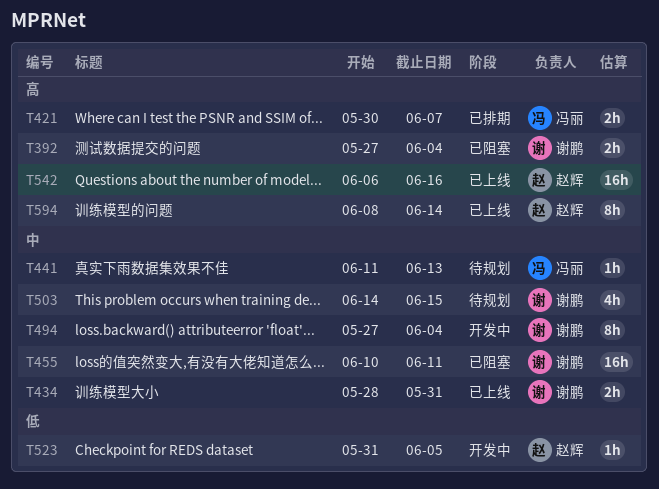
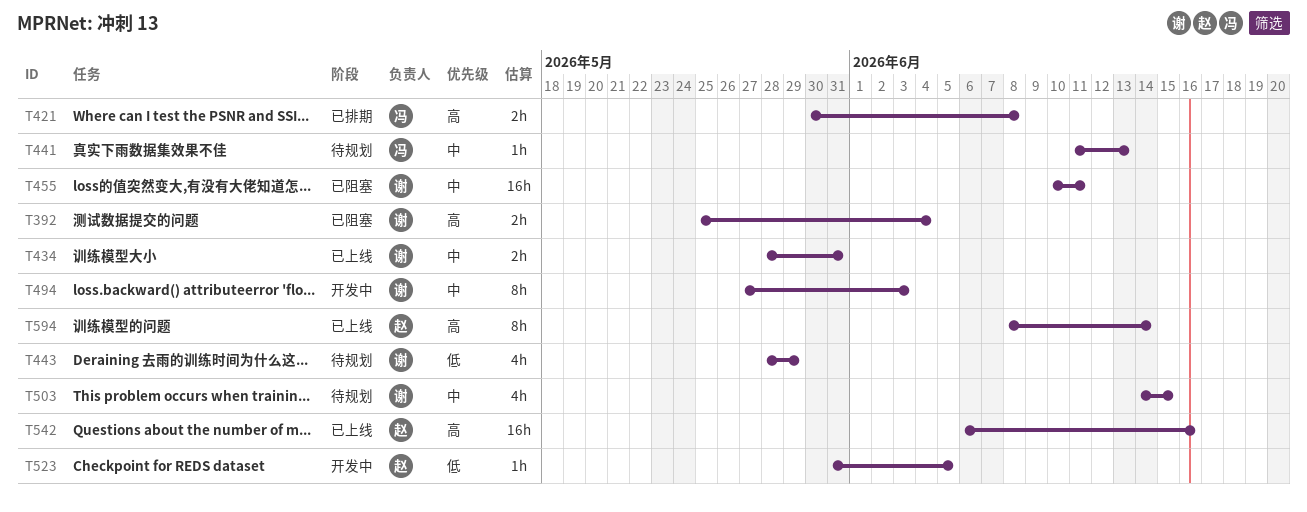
T392, start: May 27 -> May 25
T421, due: Jun 7 -> Jun 8
T443: none -> present
T494, due: Jun 4 -> Jun 3

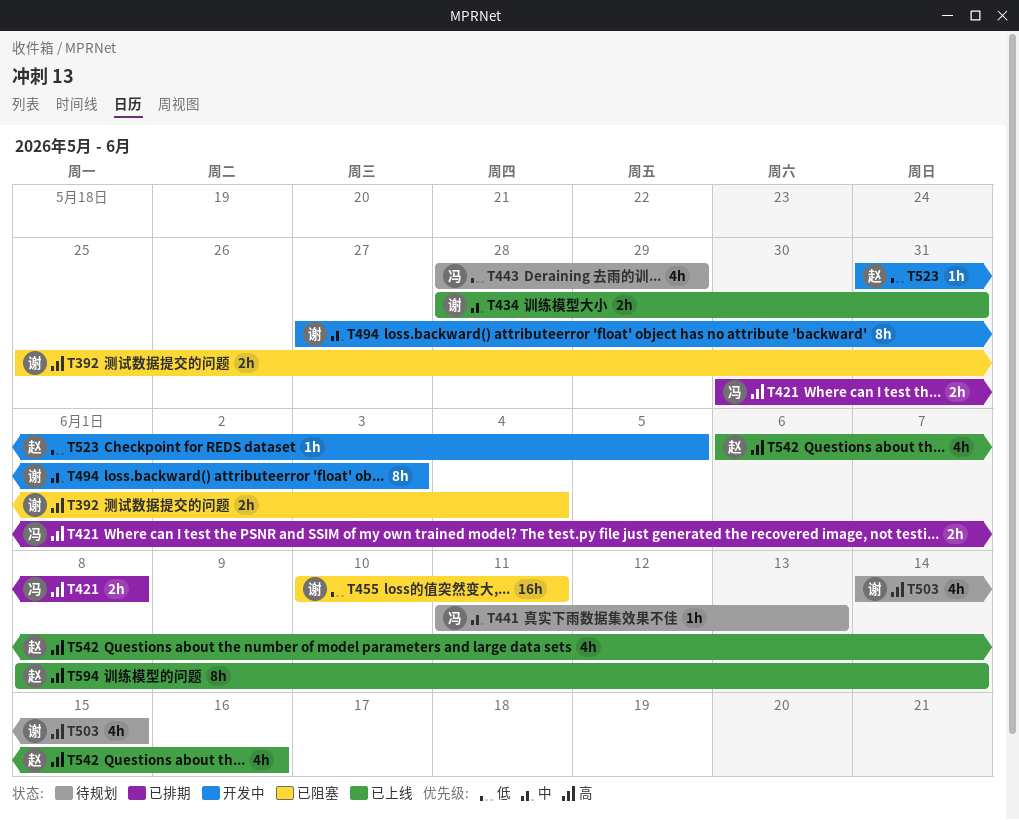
T443, owner: 谢 -> 冯
T455, priority: 中 -> 低
T503, priority: 中 -> 高
T542, estimate: 16h -> 4h

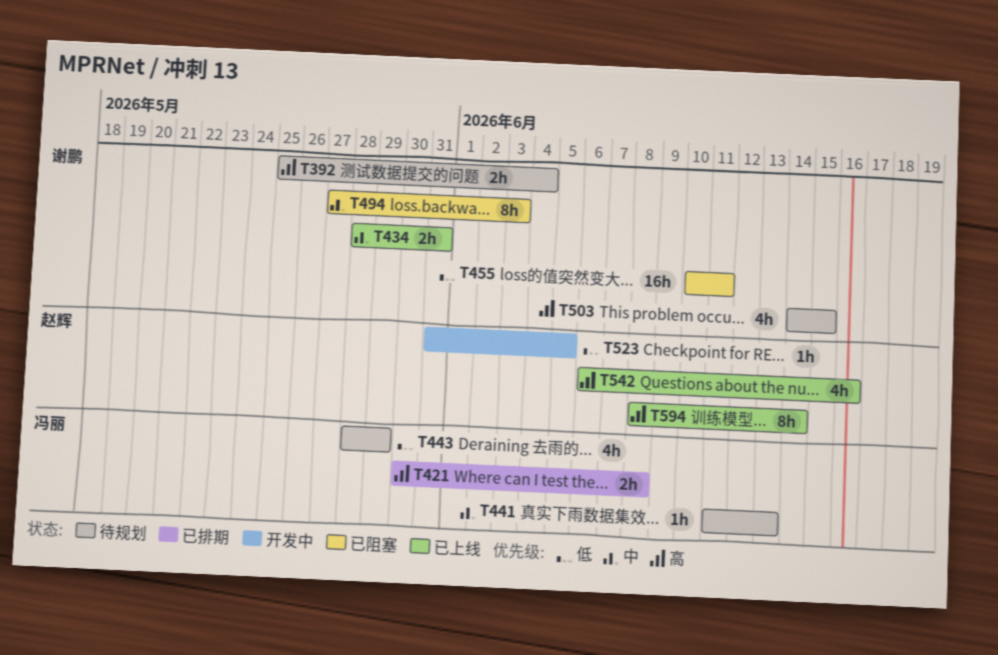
T392, status: 已阻塞 -> 待规划
T494, status: 开发中 -> 已阻塞

